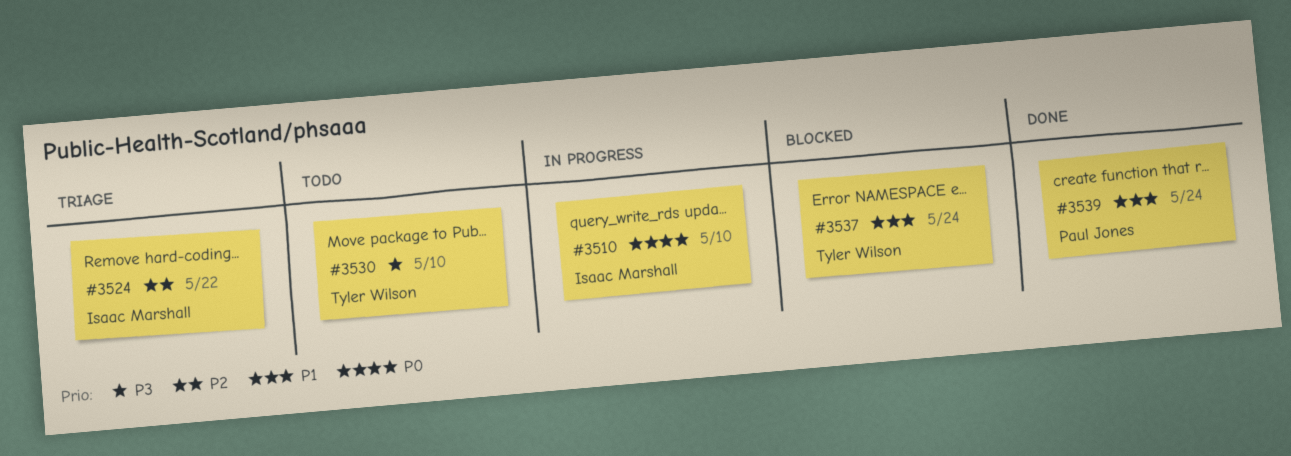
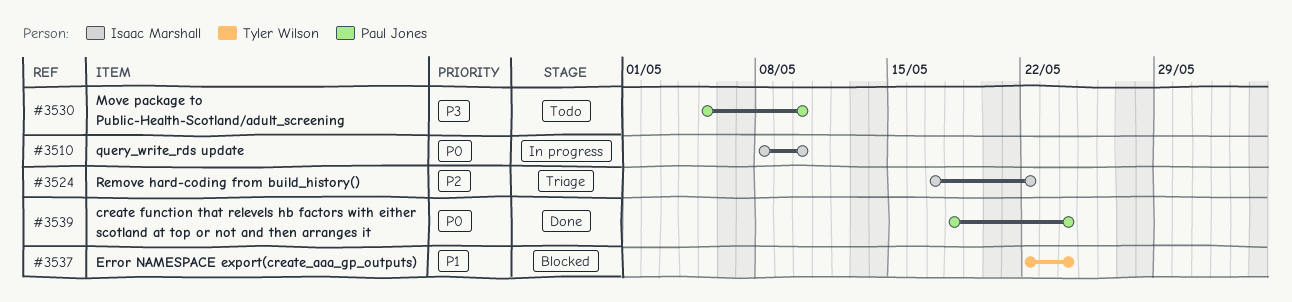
#3530, owner: Tyler Wilson -> Paul Jones
#3539, priority: P1 -> P0

